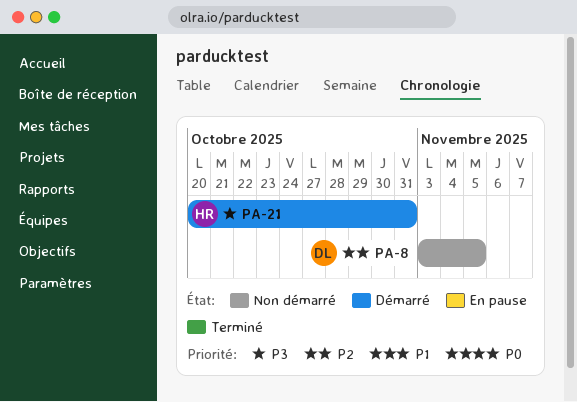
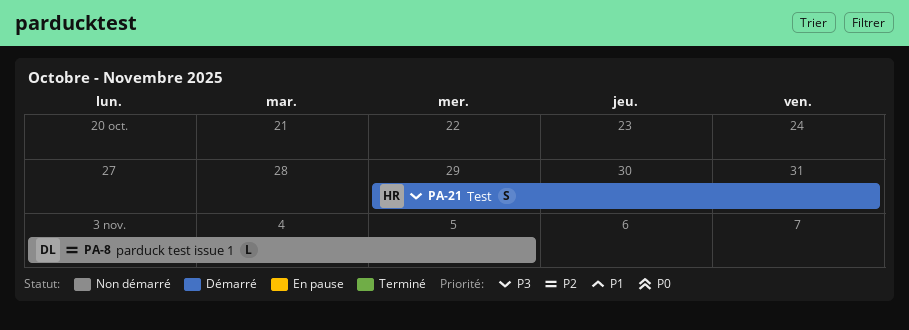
PA-21, start: Oct 20 -> Oct 29

